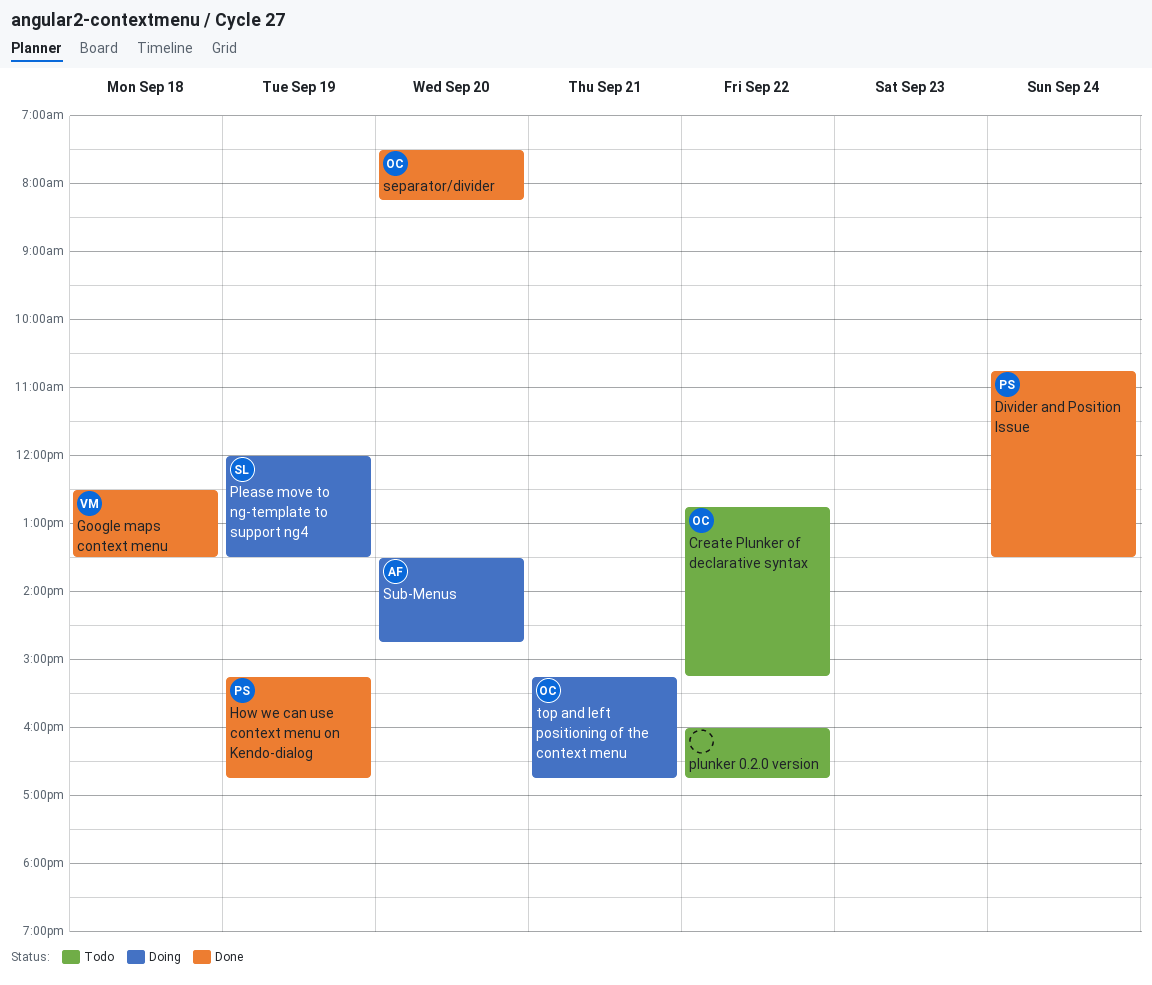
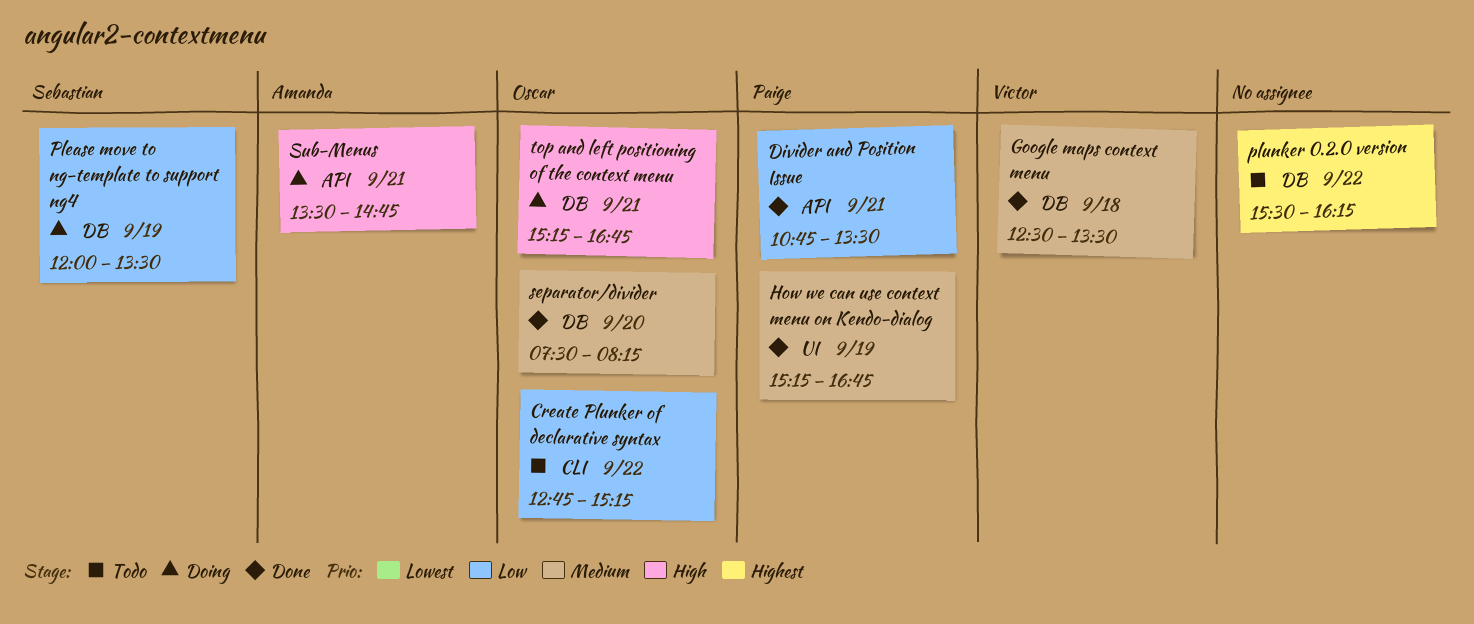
Divider and Position Issue, day: Sep 24 -> Sep 21
plunker 0.2.0 version, begins: 16:00 -> 15:30
plunker 0.2.0 version, ends: 16:45 -> 16:15
Sub-Menus, day: Sep 20 -> Sep 21

